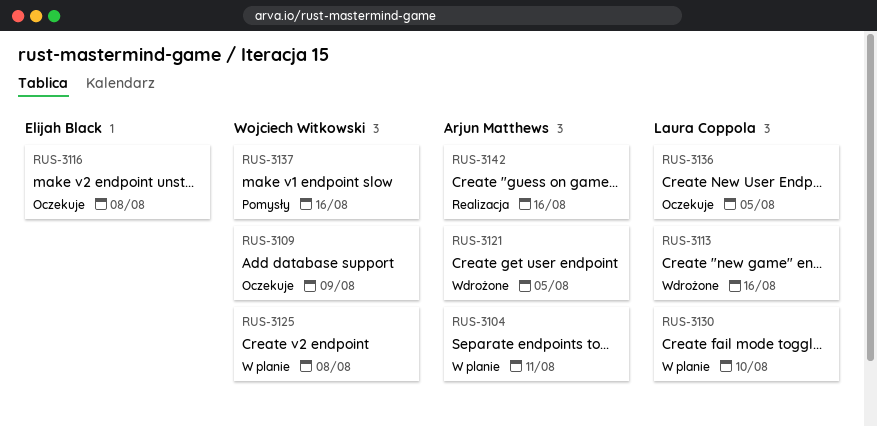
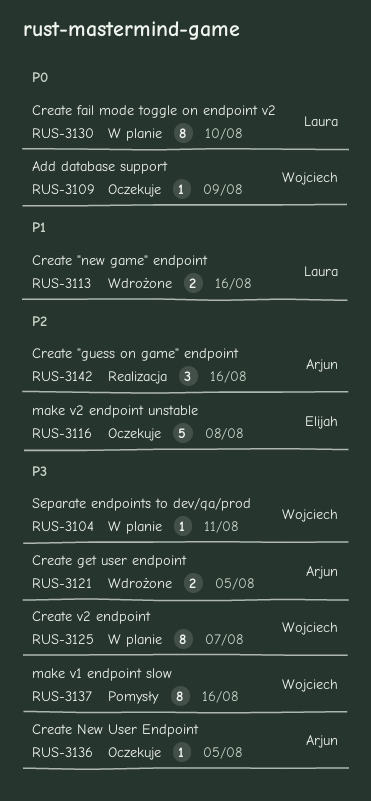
RUS-3104, owner: Arjun Matthews -> Wojciech Witkowski
RUS-3125, due: Aug 8 -> Aug 7
RUS-3136, owner: Laura Coppola -> Arjun Matthews

